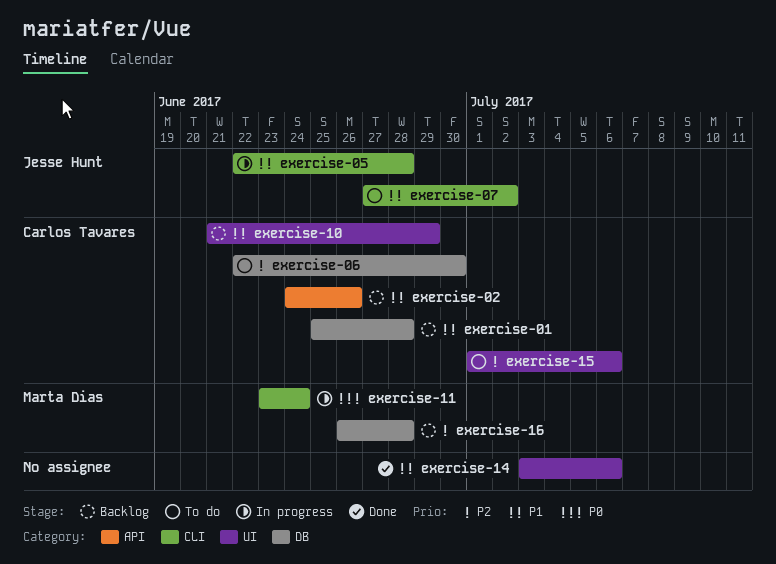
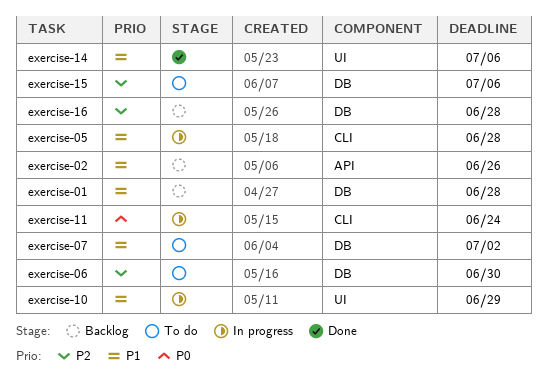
exercise-07, label: CLI -> DB
exercise-10, status: Backlog -> In progress
exercise-15, label: UI -> DB

